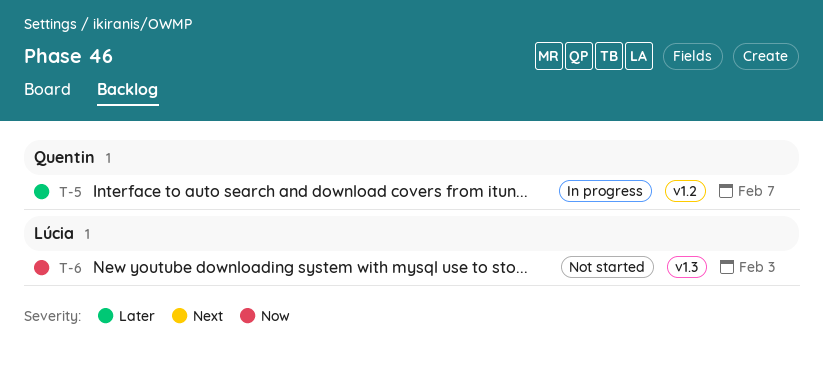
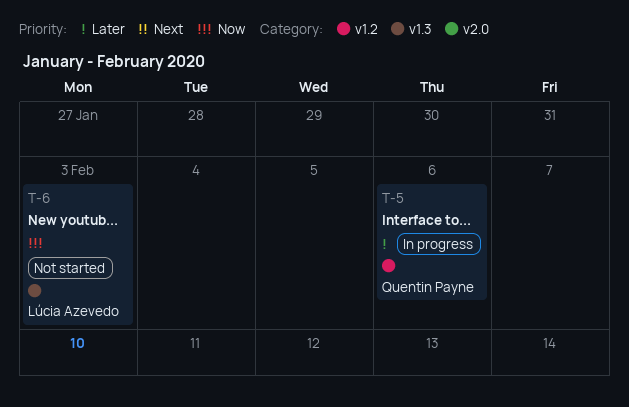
T-5, due: Feb 7 -> Feb 6

